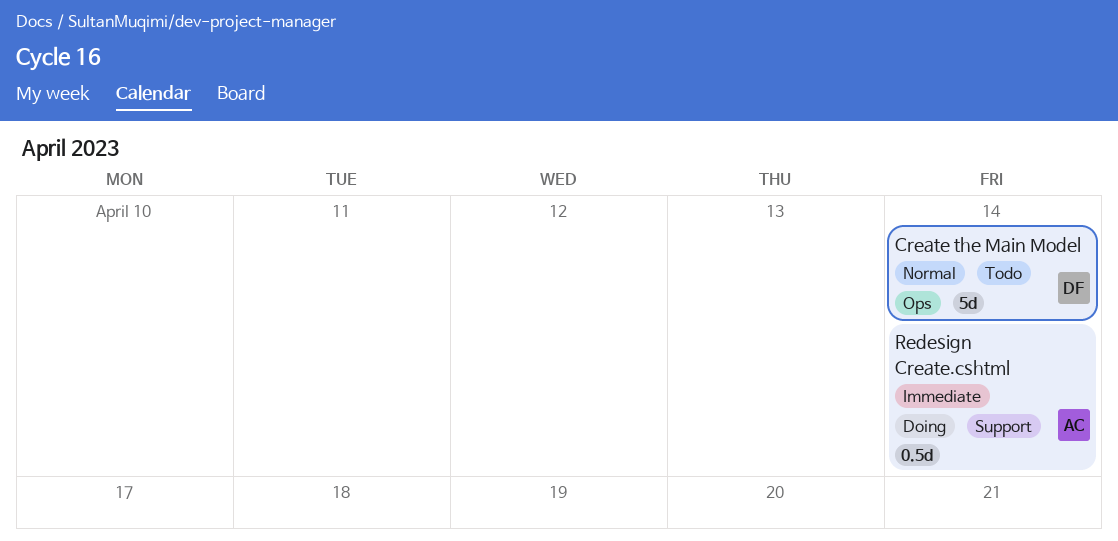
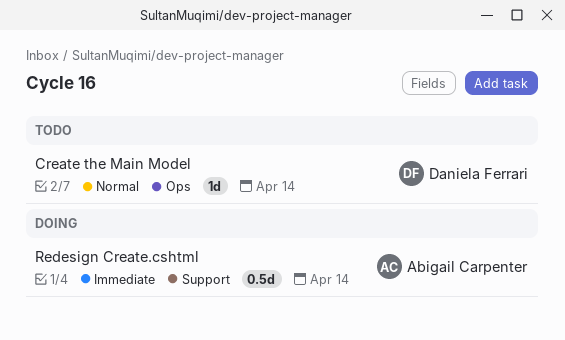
Create the Main Model, estimate: 5d -> 1d

